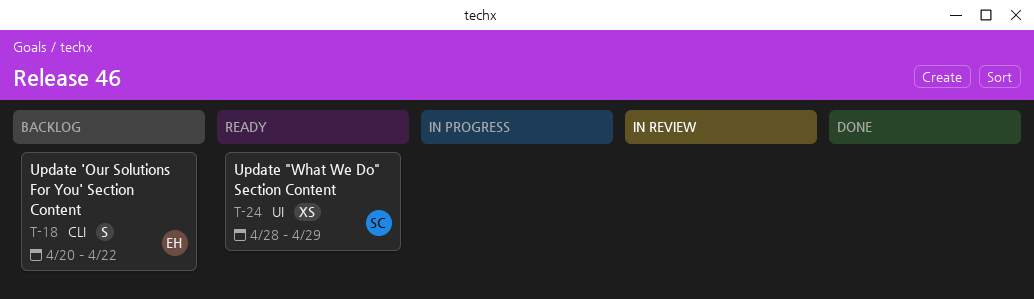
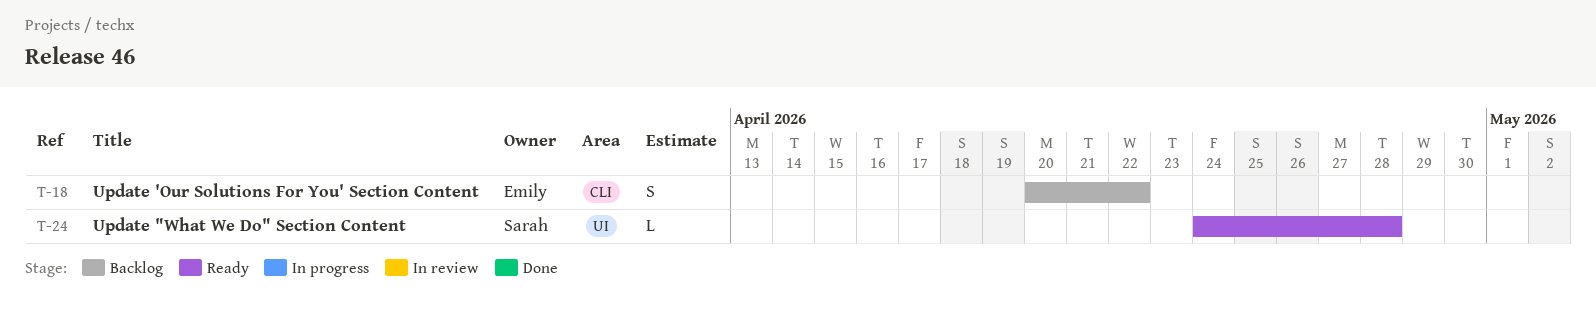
T-24, estimate: XS -> L
T-24, start: Apr 28 -> Apr 24
T-24, due: Apr 29 -> Apr 28

